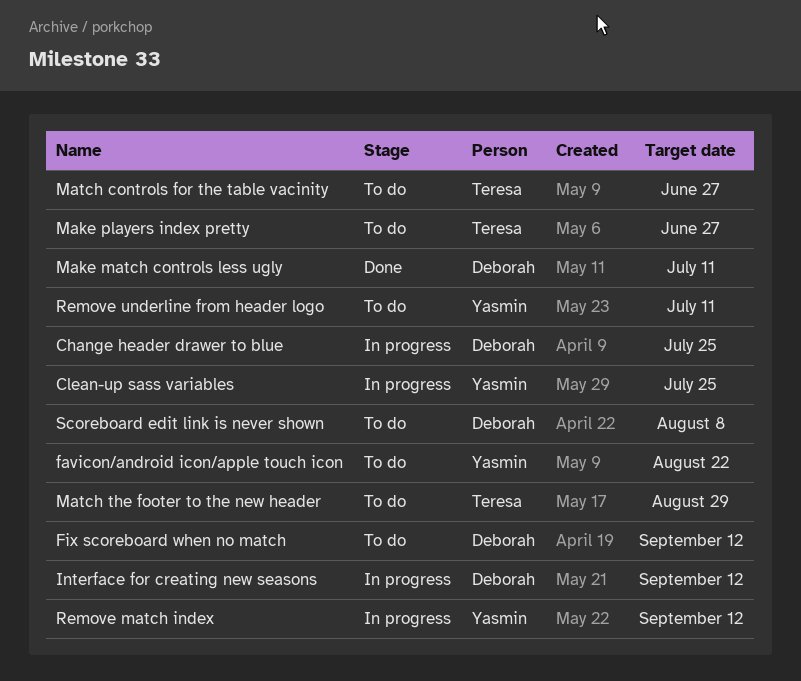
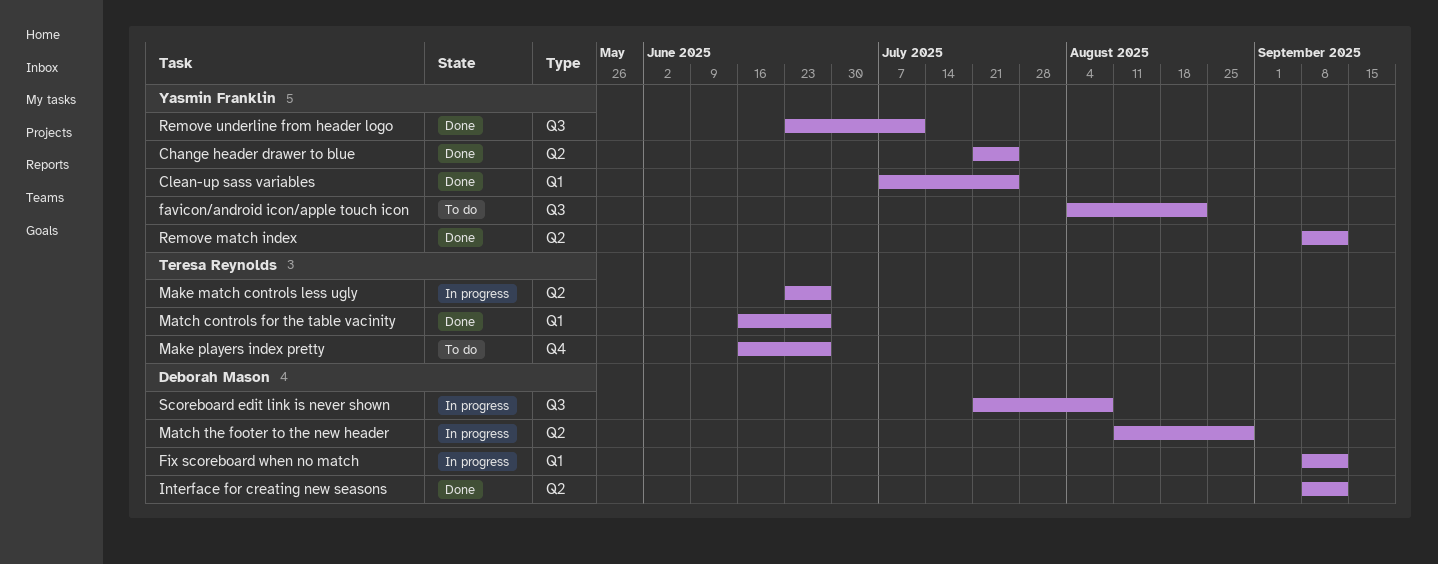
Change header drawer to blue, status: In progress -> Done
Change header drawer to blue, owner: Deborah Mason -> Yasmin Franklin
Clean-up sass variables, status: In progress -> Done
Fix scoreboard when no match, status: To do -> In progress
Interface for creating new seasons, status: In progress -> Done
Make match controls less ugly, status: Done -> In progress
Make match controls less ugly, owner: Deborah Mason -> Teresa Reynolds
Make match controls less ugly, due: Jul 11 -> Jun 27
Match controls for the table vacinity, status: To do -> Done
Match the footer to the new header, status: To do -> In progress
Match the footer to the new header, owner: Teresa Reynolds -> Deborah Mason
Remove match index, status: In progress -> Done
Remove underline from header logo, status: To do -> Done
Scoreboard edit link is never shown, status: To do -> In progress

